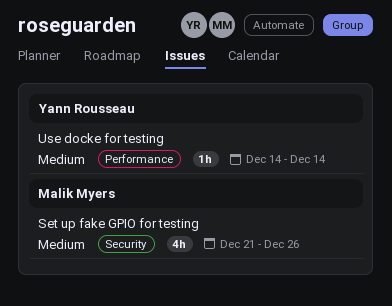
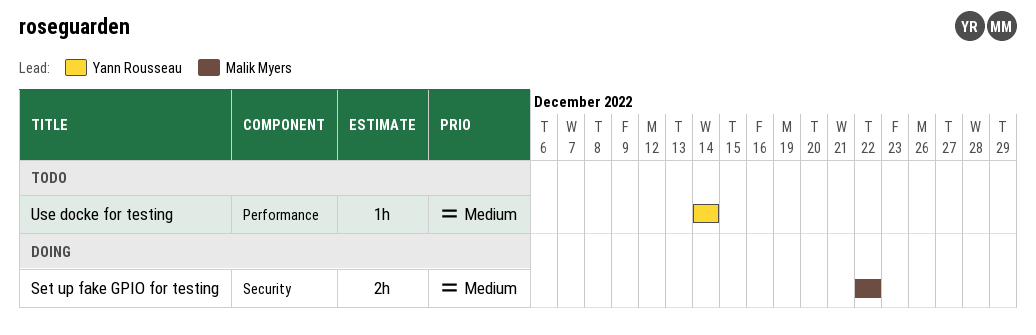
Set up fake GPIO for testing, estimate: 4h -> 2h
Set up fake GPIO for testing, start: Dec 21 -> Dec 22
Set up fake GPIO for testing, due: Dec 26 -> Dec 22

